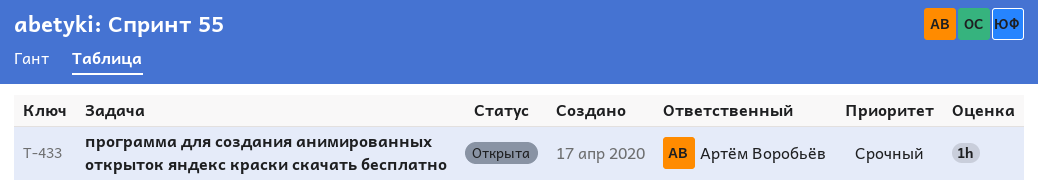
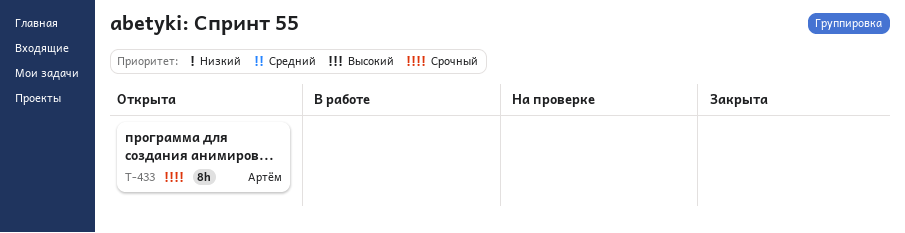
T-433, estimate: 1h -> 8h

